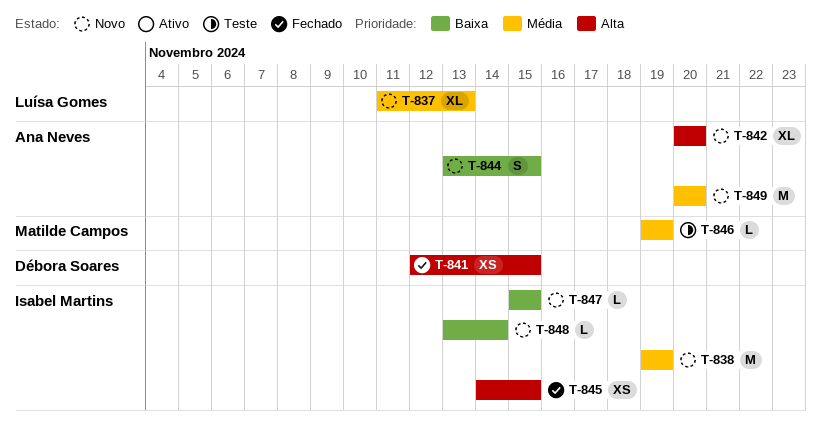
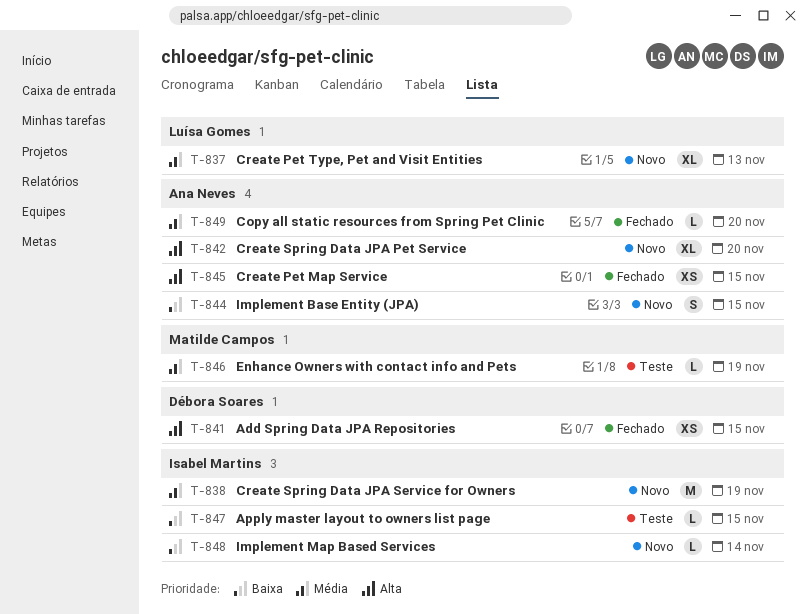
T-845, owner: Isabel Martins -> Ana Neves
T-847, status: Novo -> Teste
T-849, status: Novo -> Fechado
T-849, estimate: M -> L

